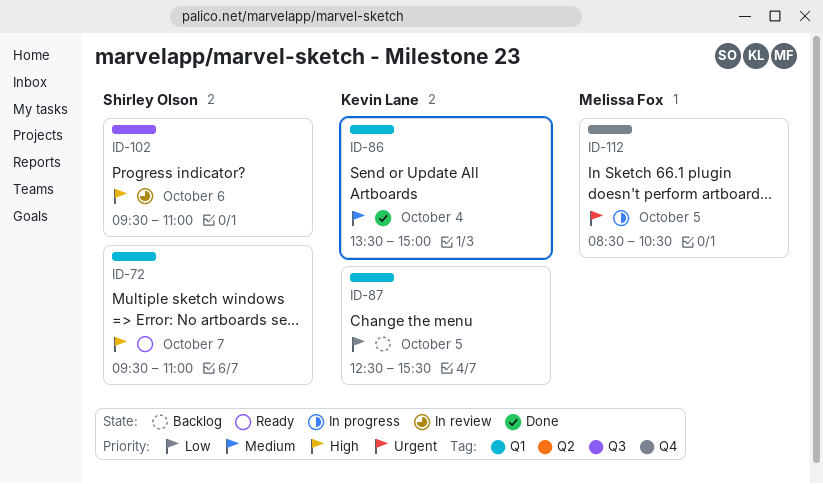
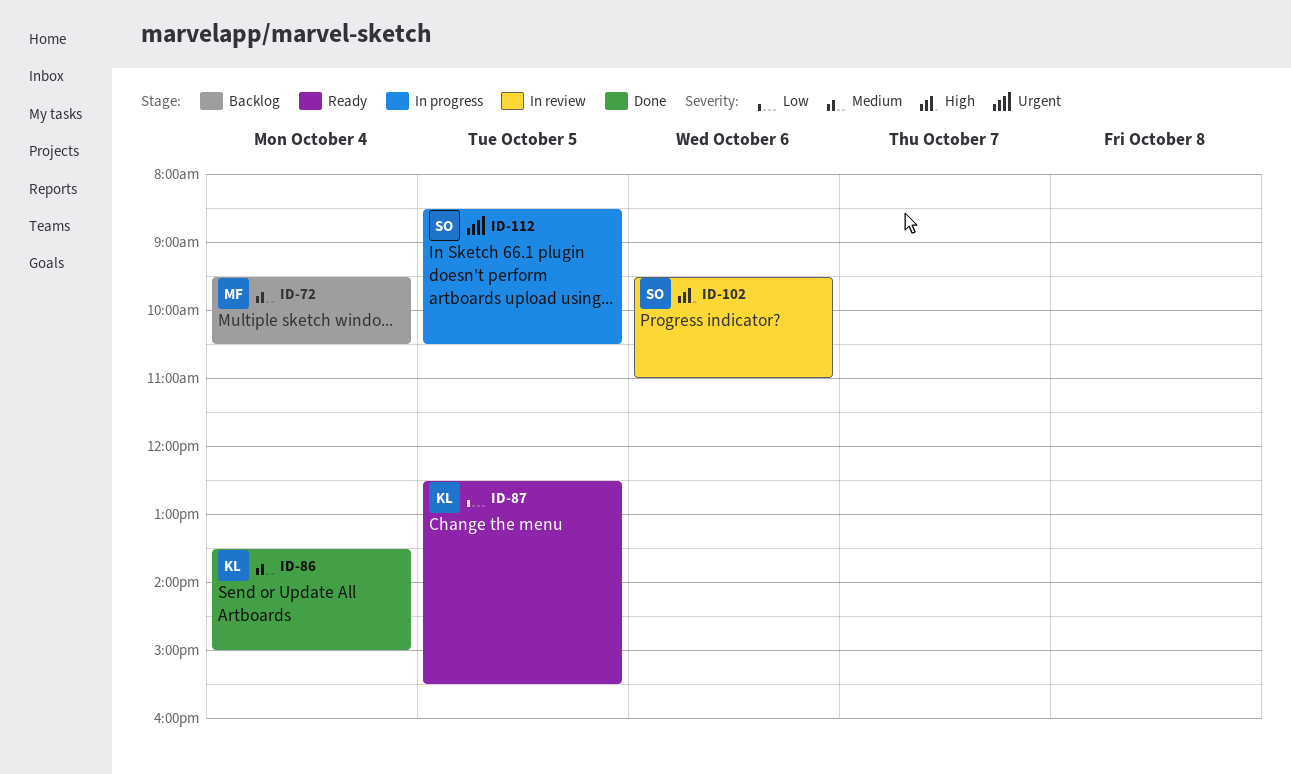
ID-72, status: Ready -> Backlog
ID-72, owner: Shirley Olson -> Melissa Fox
ID-72, priority: High -> Medium
ID-72, day: Oct 7 -> Oct 4
ID-72, ends: 11:00 -> 10:30
ID-87, status: Backlog -> Ready
ID-112, owner: Melissa Fox -> Shirley Olson

